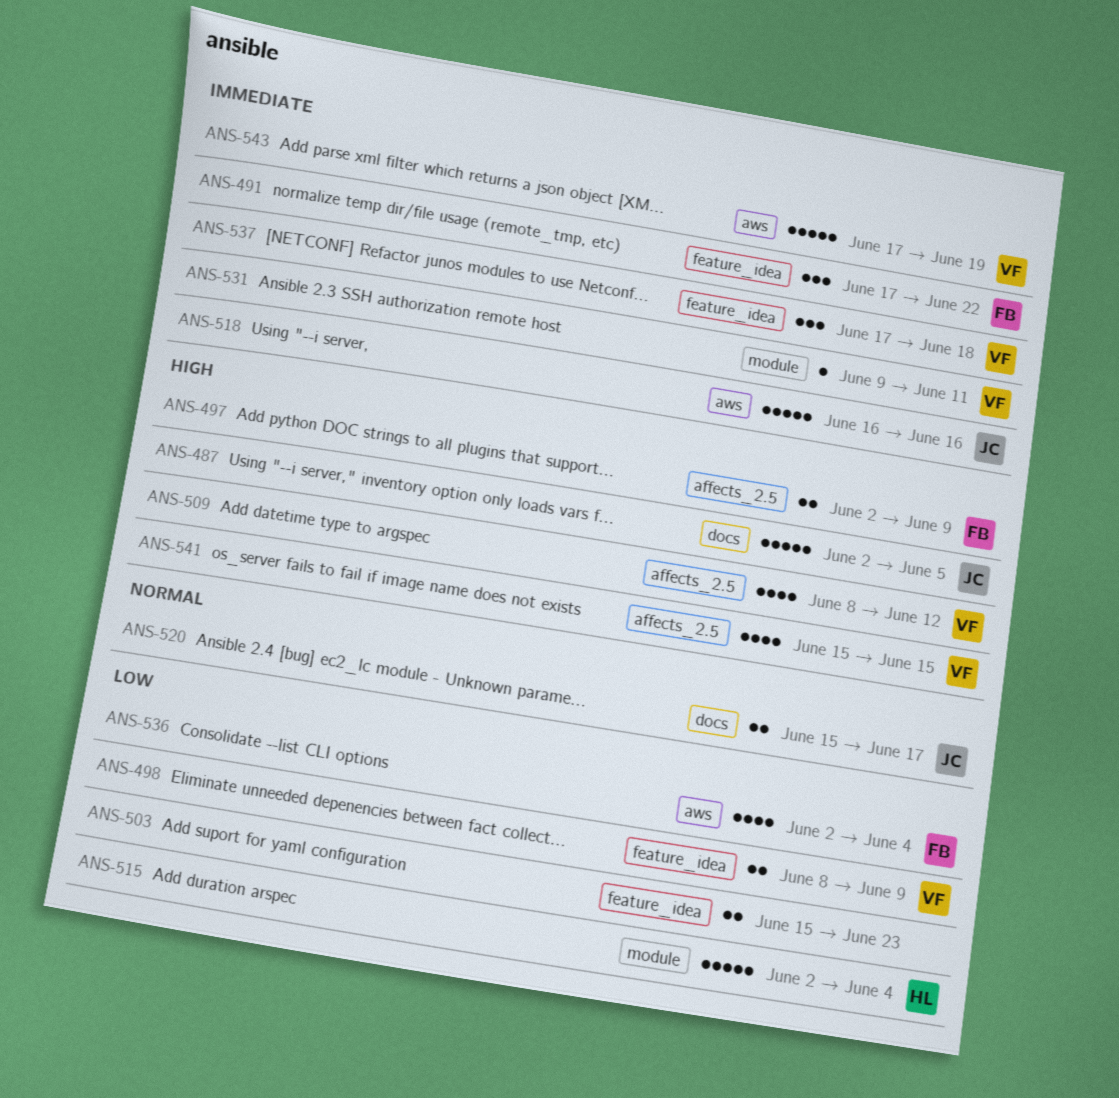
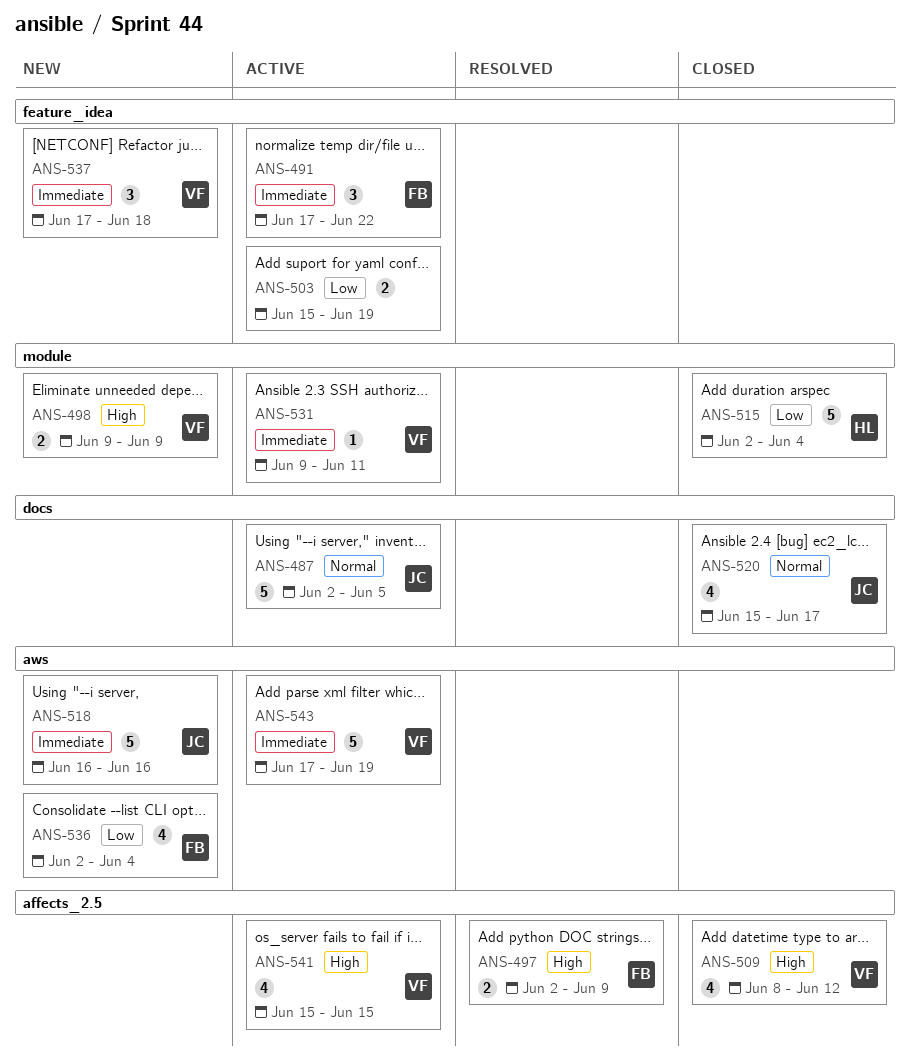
ANS-487, priority: High -> Normal
ANS-498, priority: Low -> High
ANS-498, label: feature_idea -> module
ANS-498, start: Jun 8 -> Jun 9
ANS-503, due: Jun 23 -> Jun 19
ANS-520, estimate: 2 -> 4

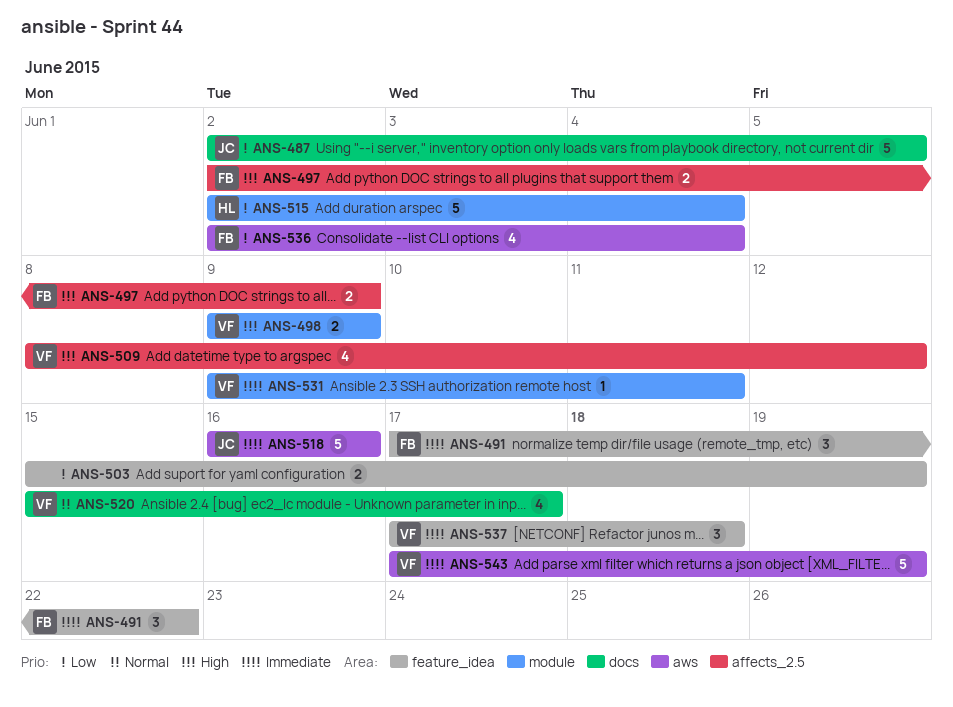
ANS-487, priority: Normal -> Low
ANS-520, owner: JC -> VF
ANS-541: present -> none

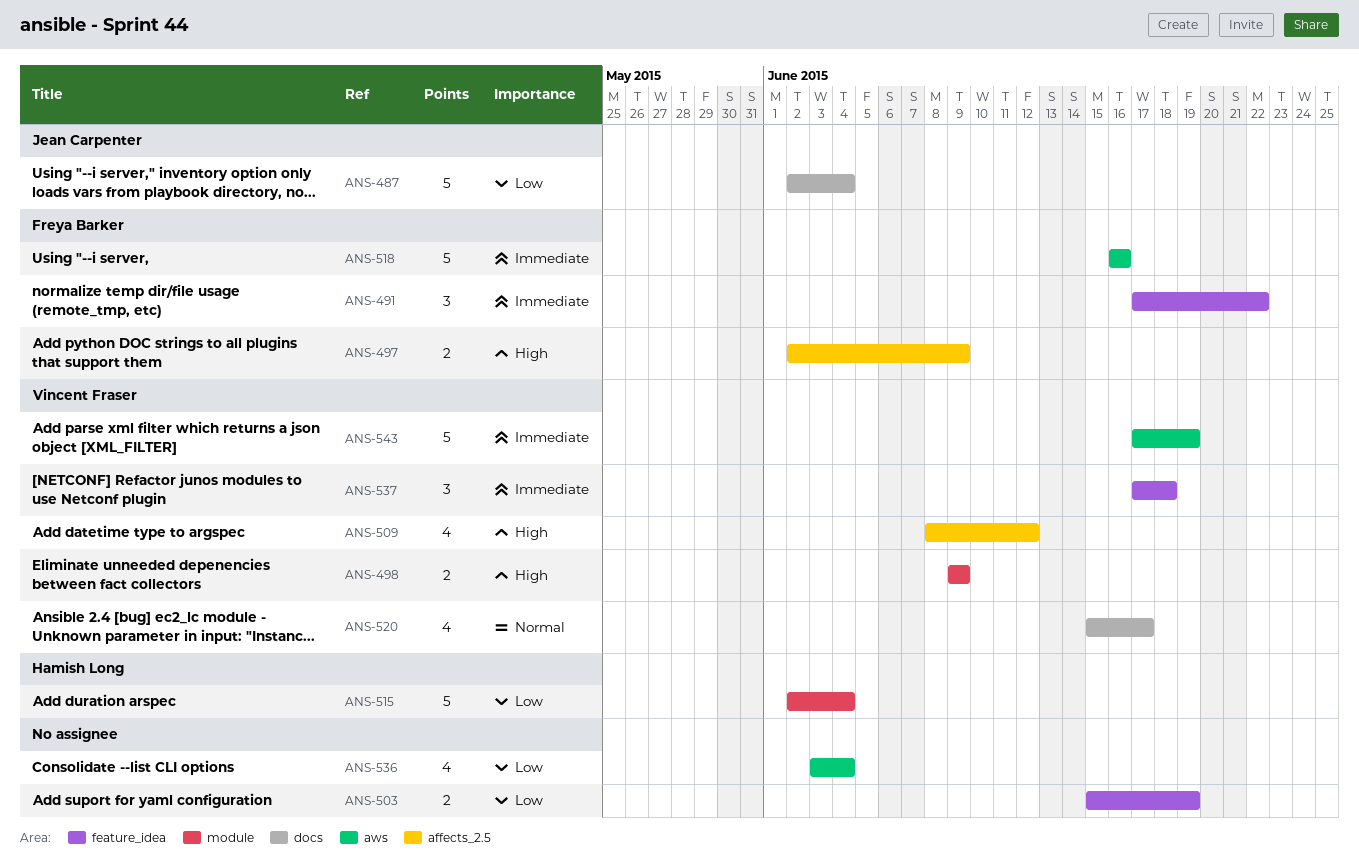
ANS-487, due: Jun 5 -> Jun 4
ANS-518, owner: Jean Carpenter -> Freya Barker
ANS-531: present -> none
ANS-536, owner: Freya Barker -> none
ANS-536, start: Jun 2 -> Jun 3

